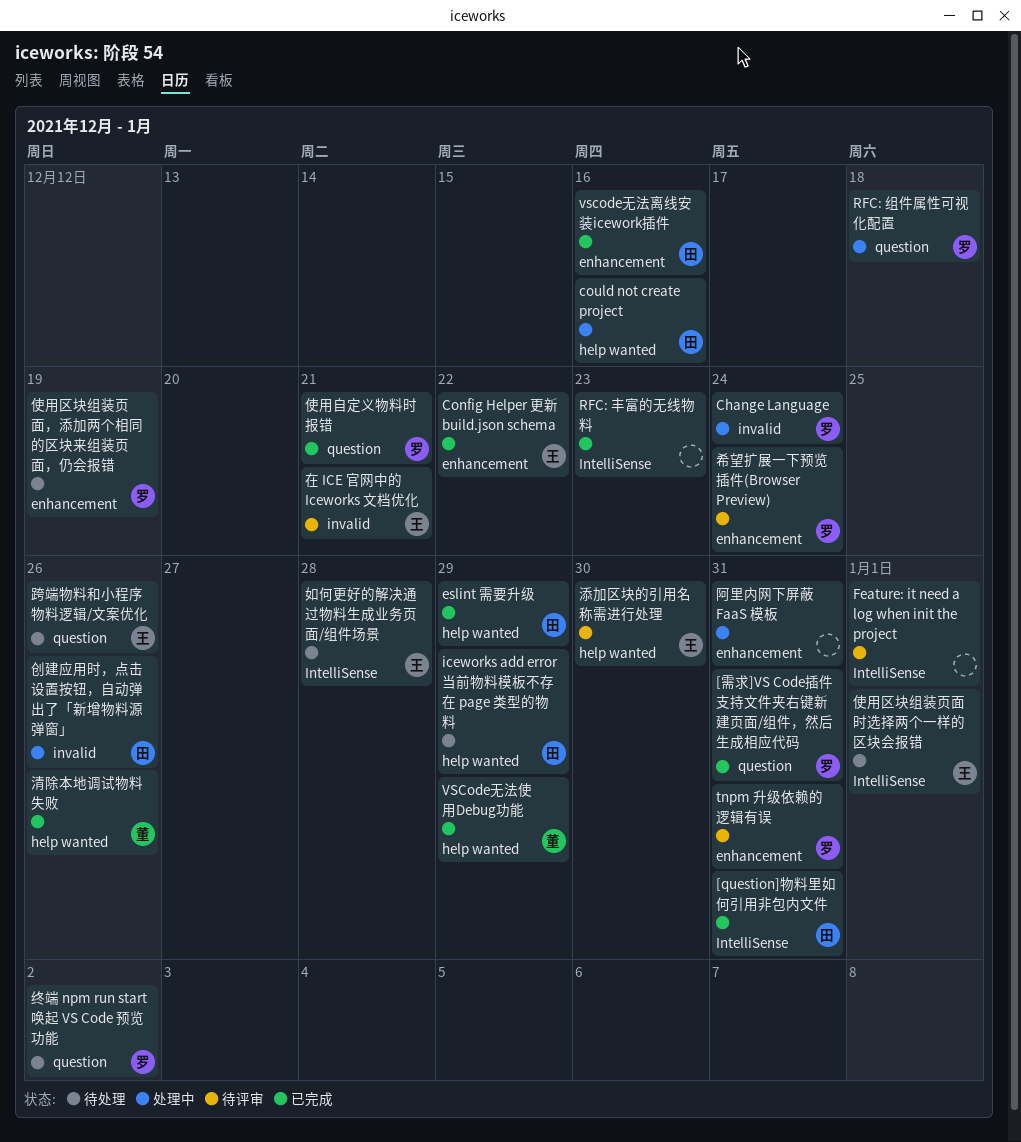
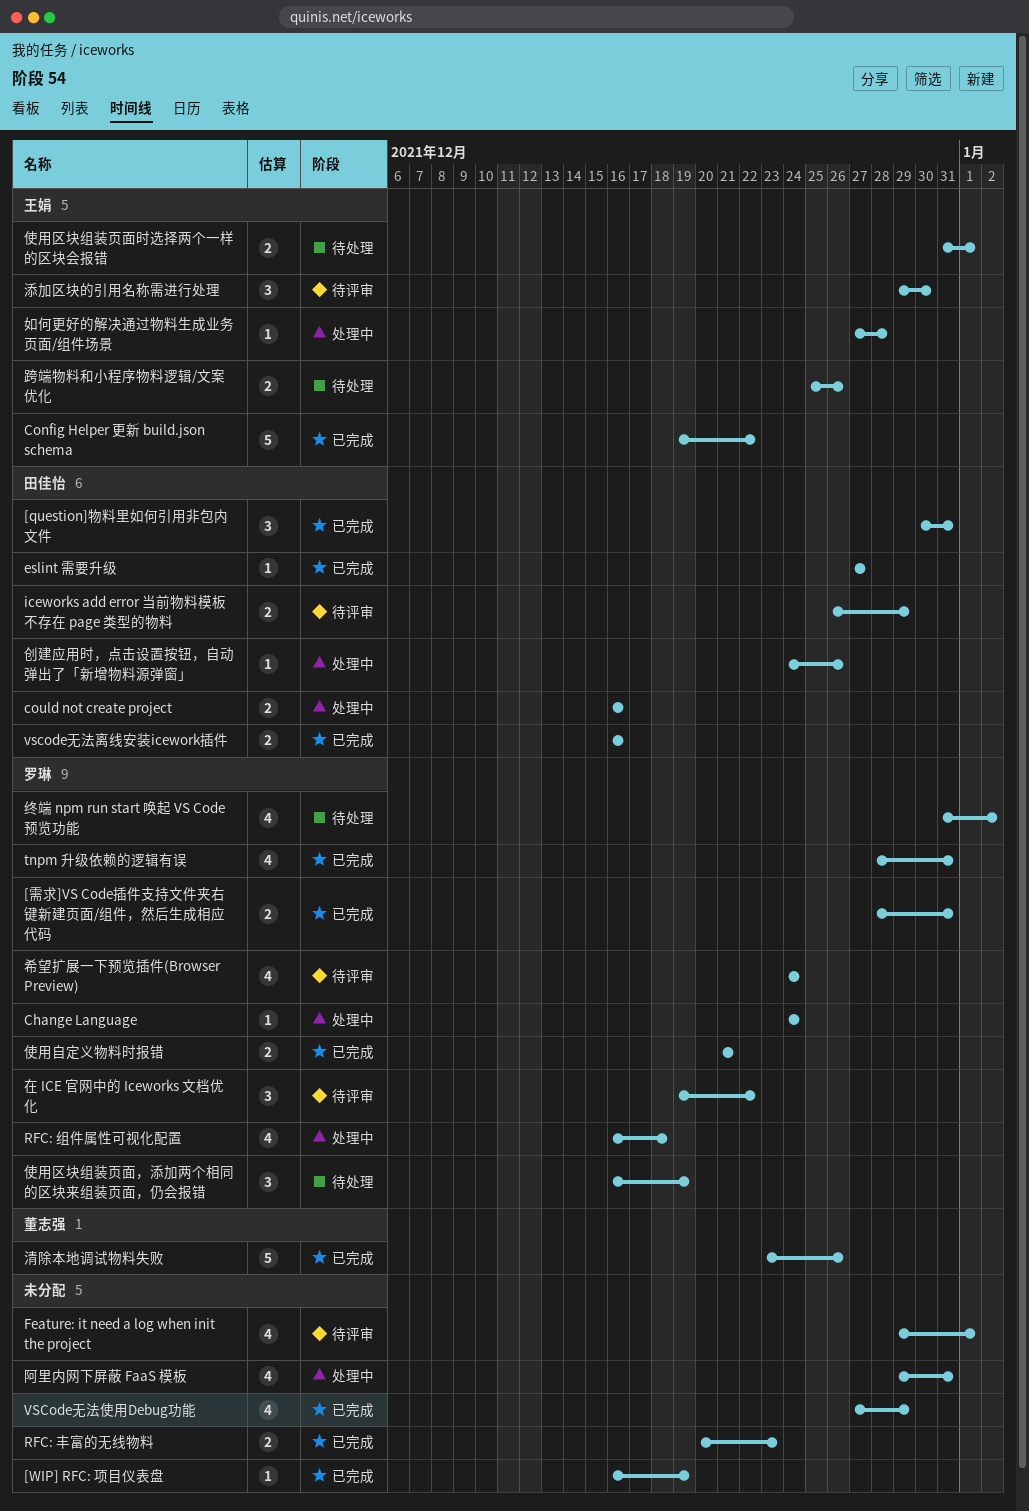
[WIP] RFC: 项目仪表盘: none -> present
eslint 需要升级, due: Dec 29 -> Dec 27
iceworks add error 当前物料模板不存在 page 类型的物料, status: 待处理 -> 待评审
tnpm 升级依赖的逻辑有误, status: 待评审 -> 已完成
VSCode无法使用Debug功能, owner: 董志强 -> none
在 ICE 官网中的 Iceworks 文档优化, owner: 王娟 -> 罗琳
在 ICE 官网中的 Iceworks 文档优化, due: Dec 21 -> Dec 22
如何更好的解决通过物料生成业务页面/组件场景, status: 待处理 -> 处理中

